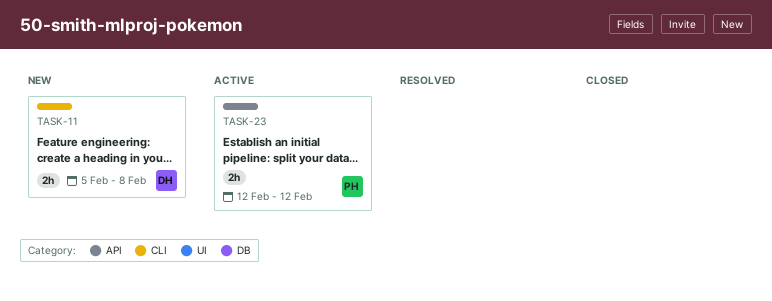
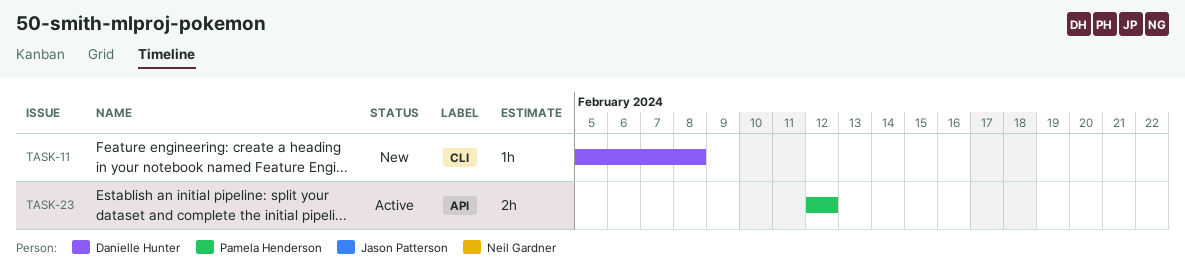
TASK-11, estimate: 2h -> 1h

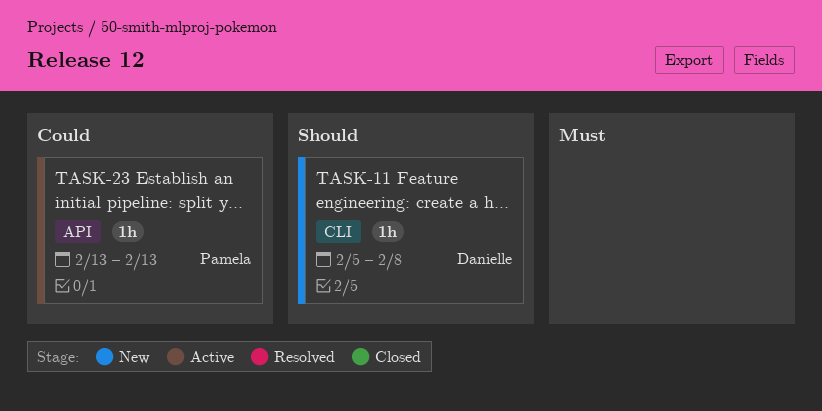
TASK-23, estimate: 2h -> 1h
TASK-23, start: Feb 12 -> Feb 13
TASK-23, due: Feb 12 -> Feb 13

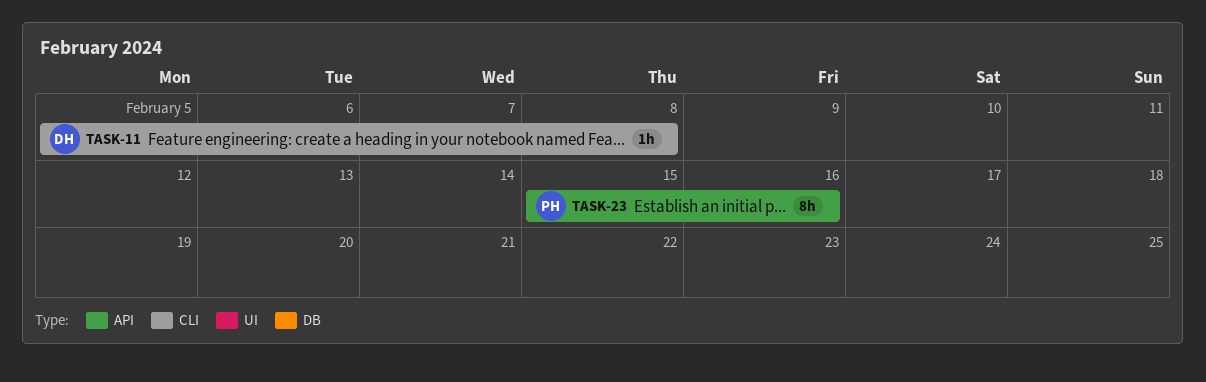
TASK-23, estimate: 1h -> 8h
TASK-23, start: Feb 13 -> Feb 15
TASK-23, due: Feb 13 -> Feb 16

